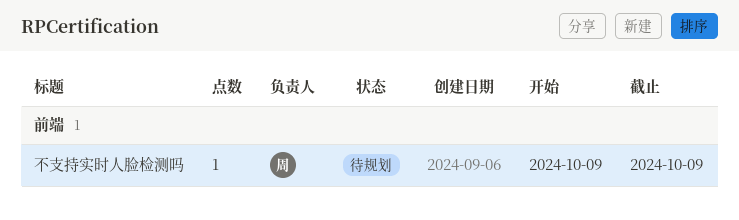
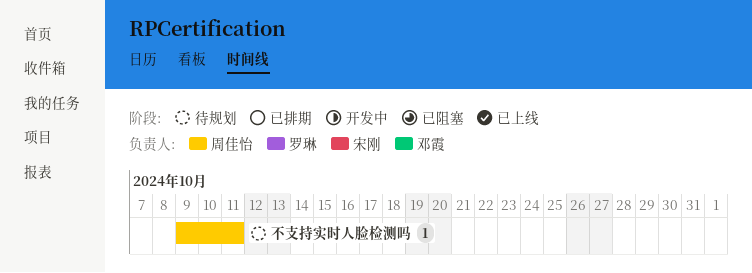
不支持实时人脸检测吗, due: Oct 9 -> Oct 11

